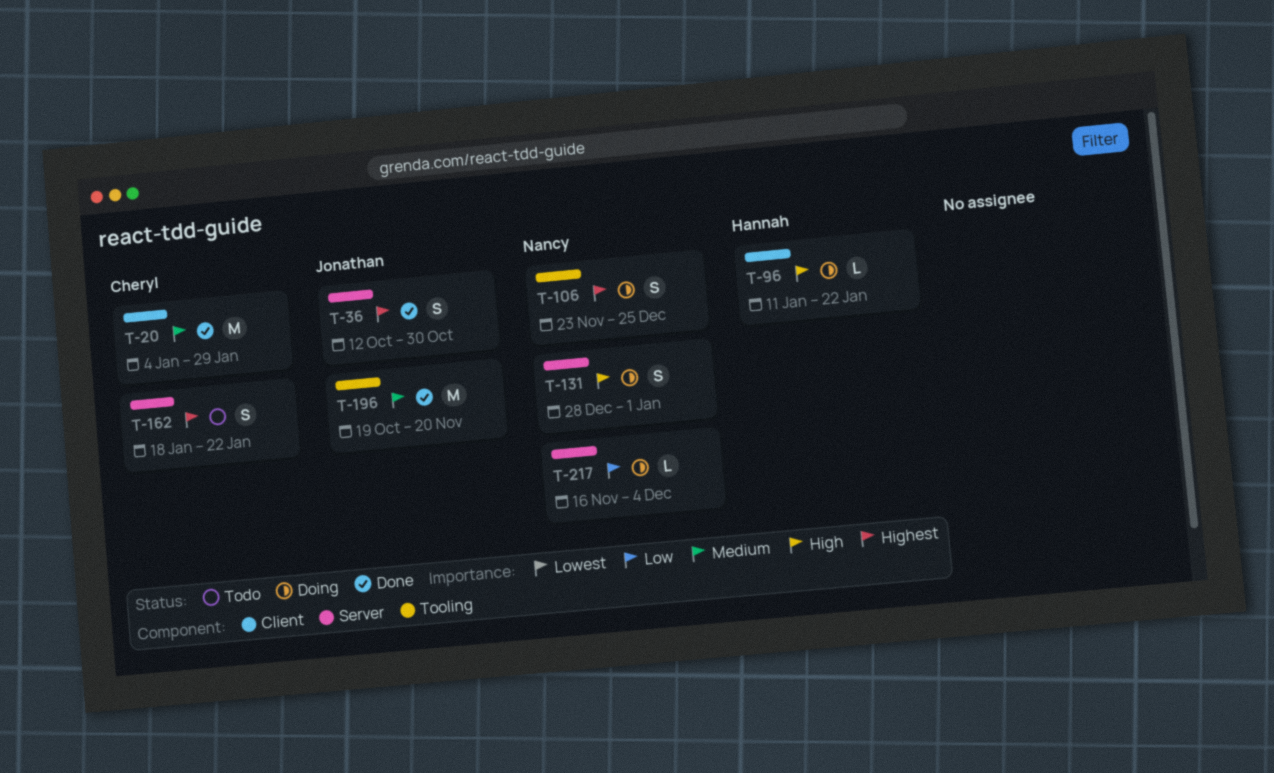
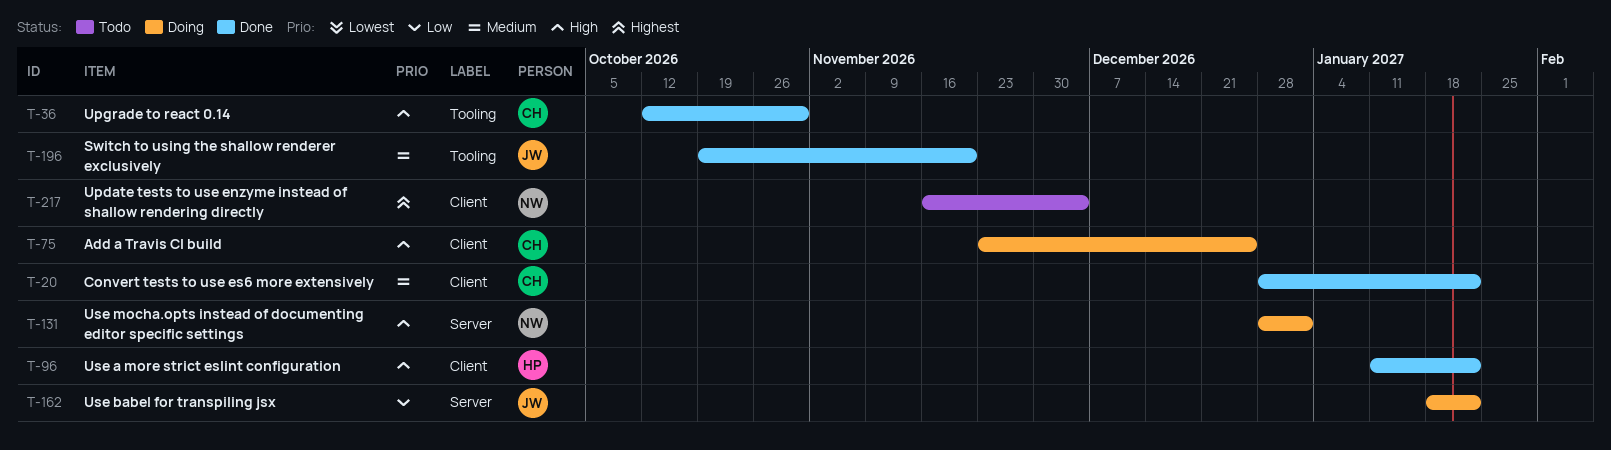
T-20, start: Jan 4 -> Dec 28
T-20, due: Jan 29 -> Jan 22
T-36, owner: Jonathan -> Cheryl
T-36, priority: Highest -> High
T-36, label: Server -> Tooling
T-75: none -> present
T-96, status: Doing -> Done
T-106: present -> none
T-162, status: Todo -> Doing
T-162, owner: Cheryl -> Jonathan
T-162, priority: Highest -> Low
T-217, status: Doing -> Todo
T-217, priority: Low -> Highest
T-217, label: Server -> Client

